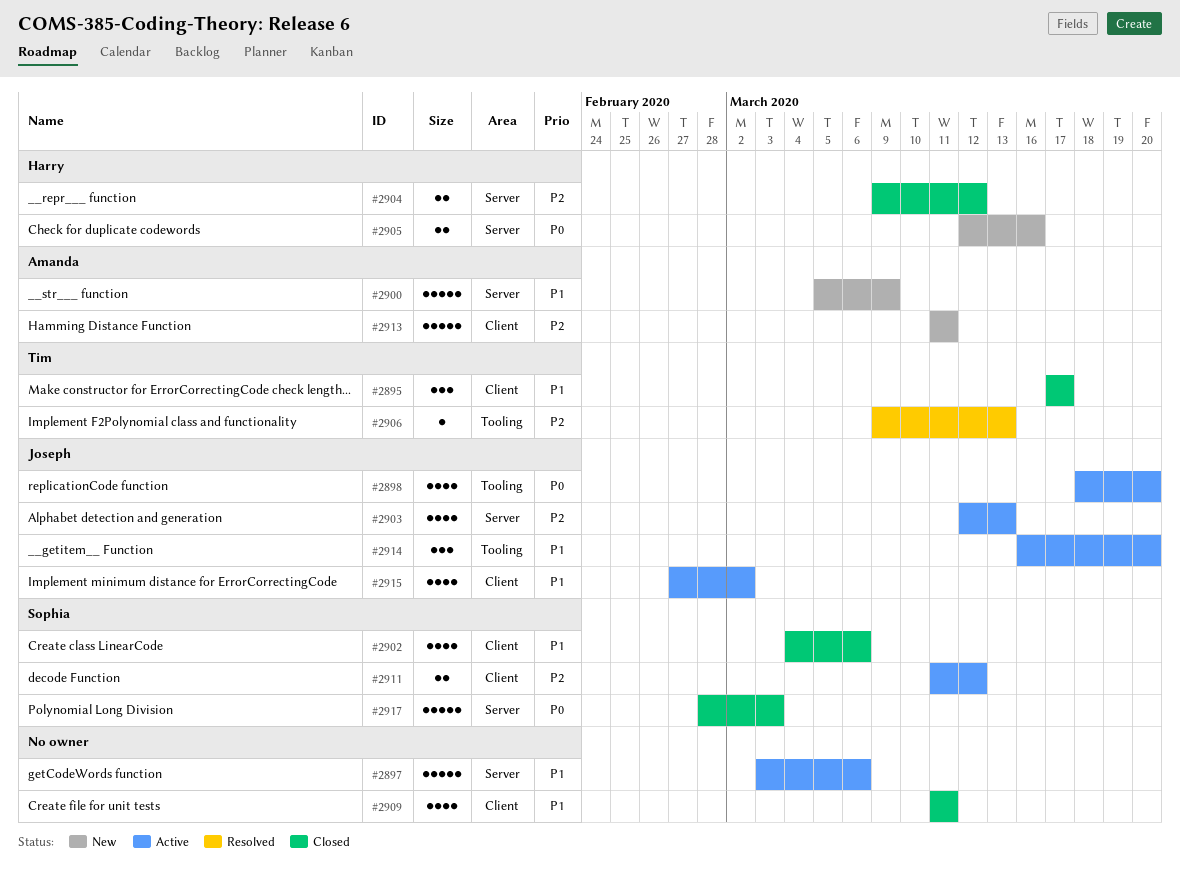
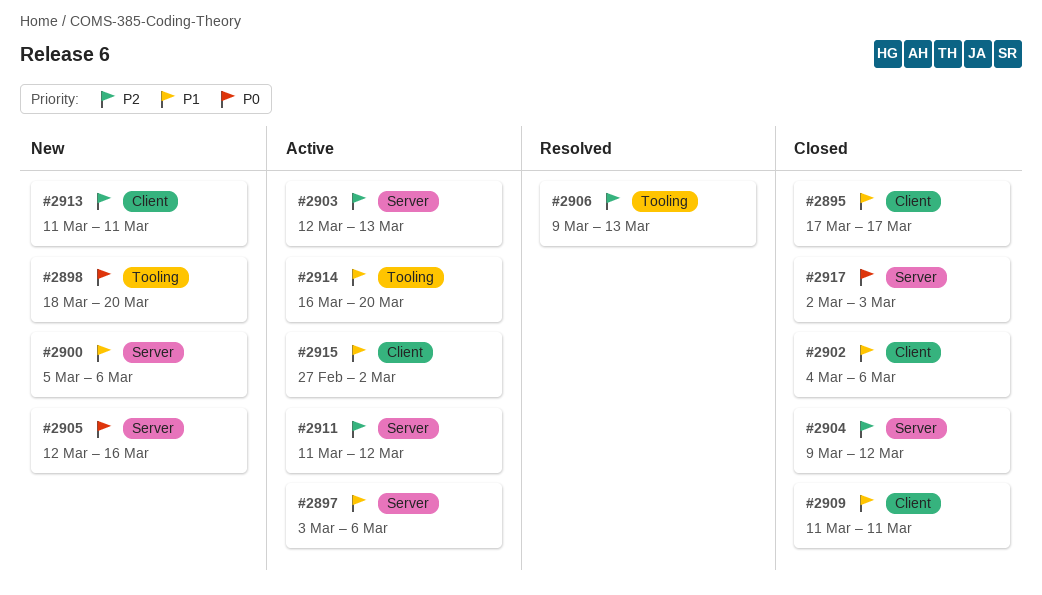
#2898, status: Active -> New
#2900, due: Mar 9 -> Mar 6
#2911, label: Client -> Server
#2917, start: Feb 28 -> Mar 2

